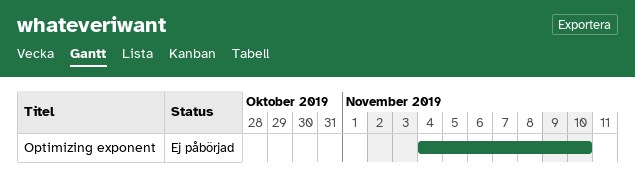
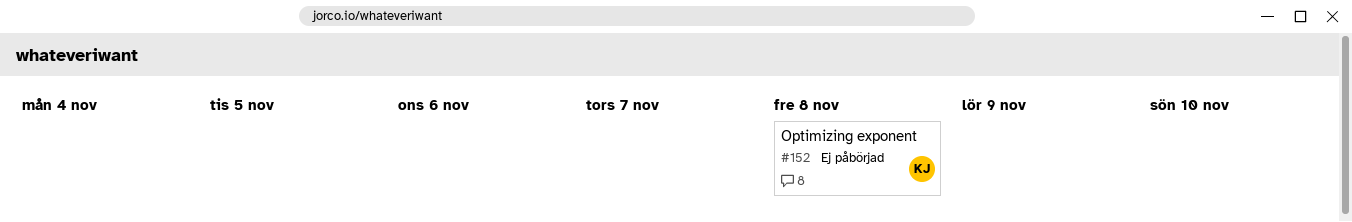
Optimizing exponent, due: Nov 10 -> Nov 8

